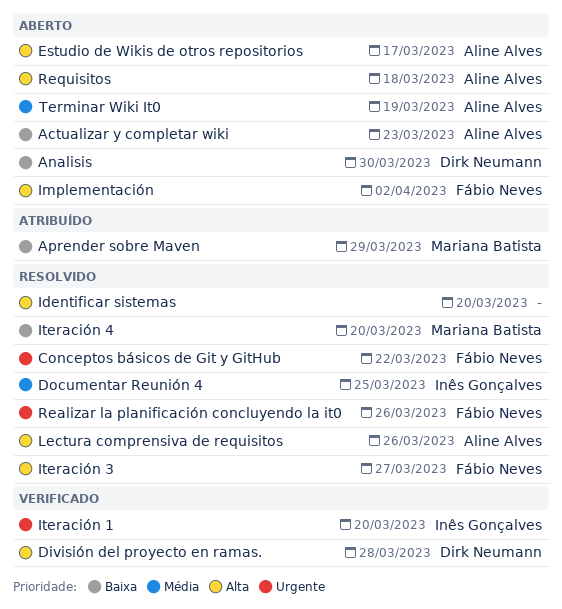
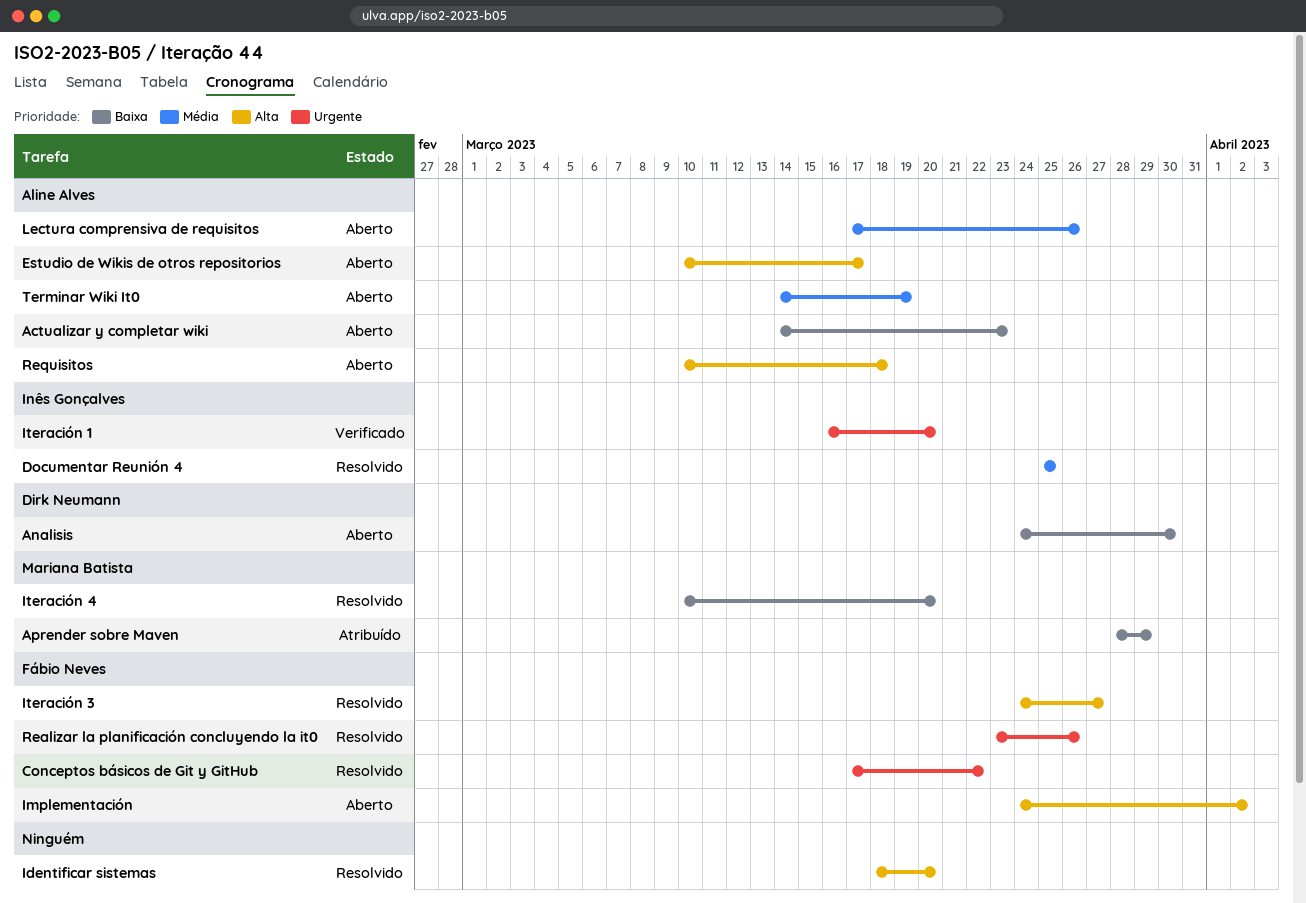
División del proyecto en ramas.: present -> none
Lectura comprensiva de requisitos, status: Resolvido -> Aberto
Lectura comprensiva de requisitos, priority: Alta -> Média

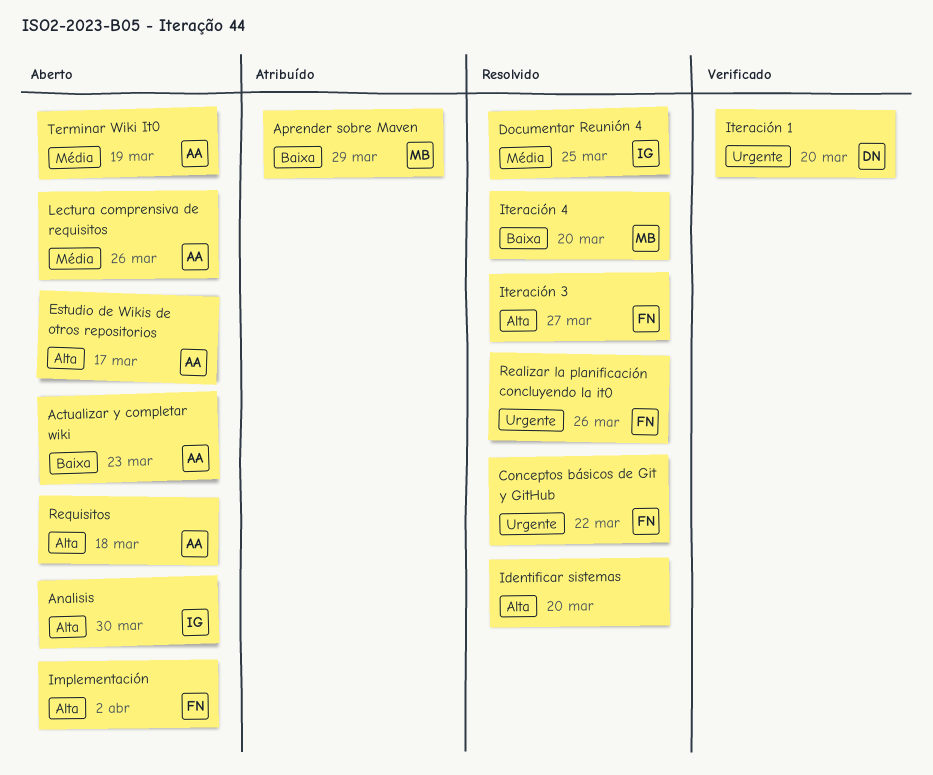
Analisis, owner: Dirk Neumann -> Inês Gonçalves
Analisis, priority: Baixa -> Alta
Iteración 1, owner: Inês Gonçalves -> Dirk Neumann

